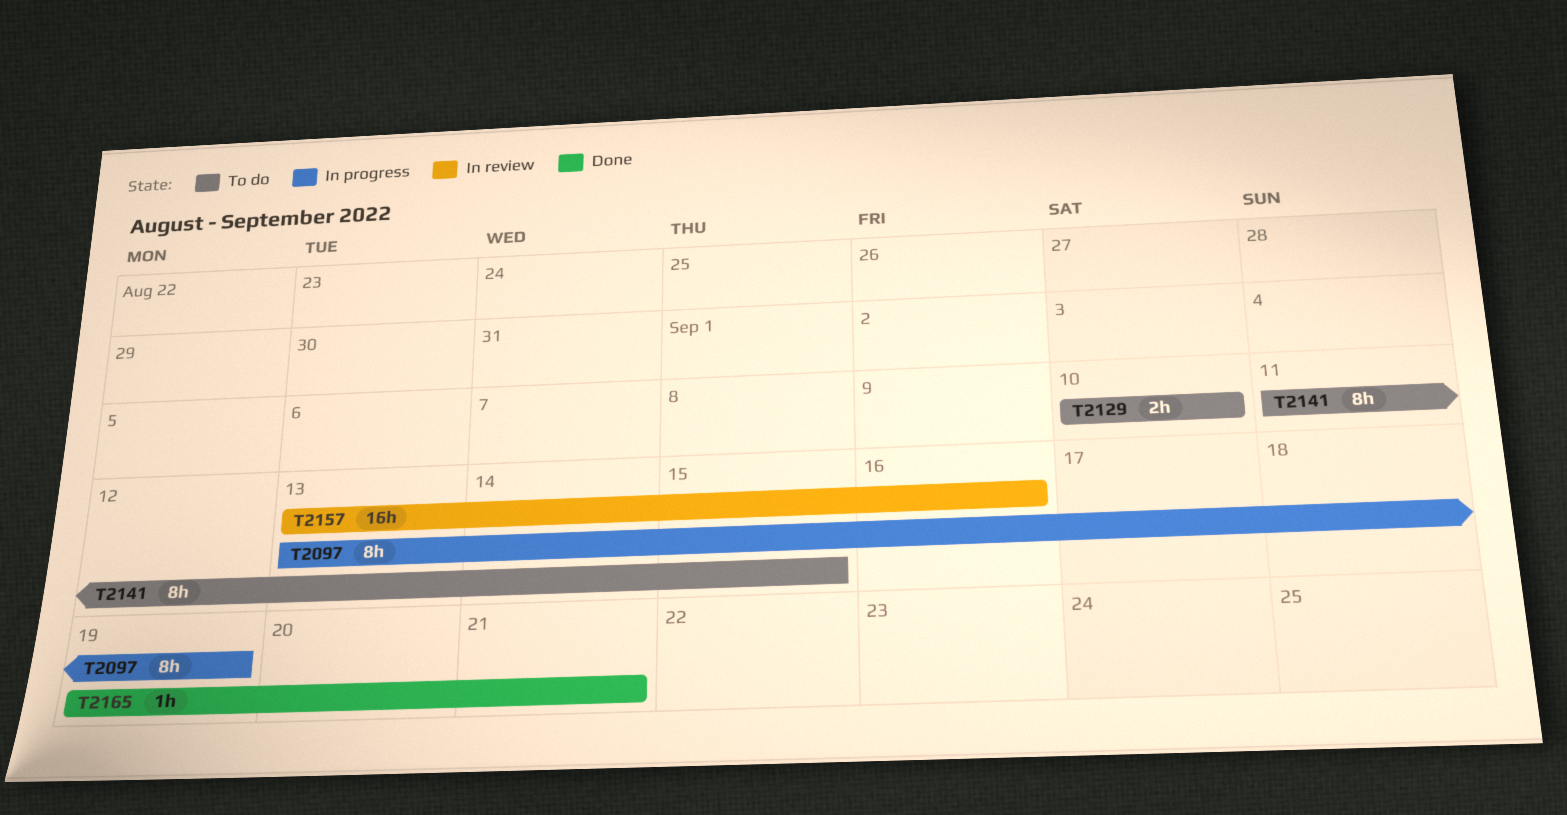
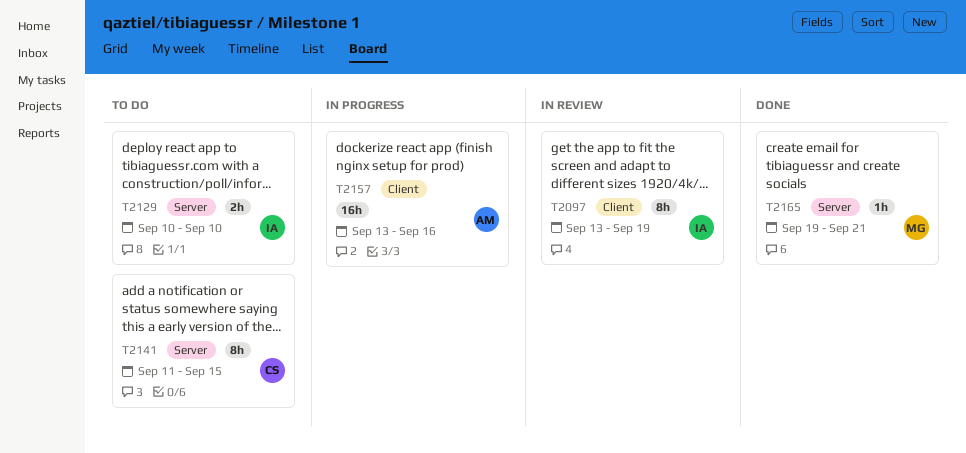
T2097, status: In progress -> In review
T2157, status: In review -> In progress

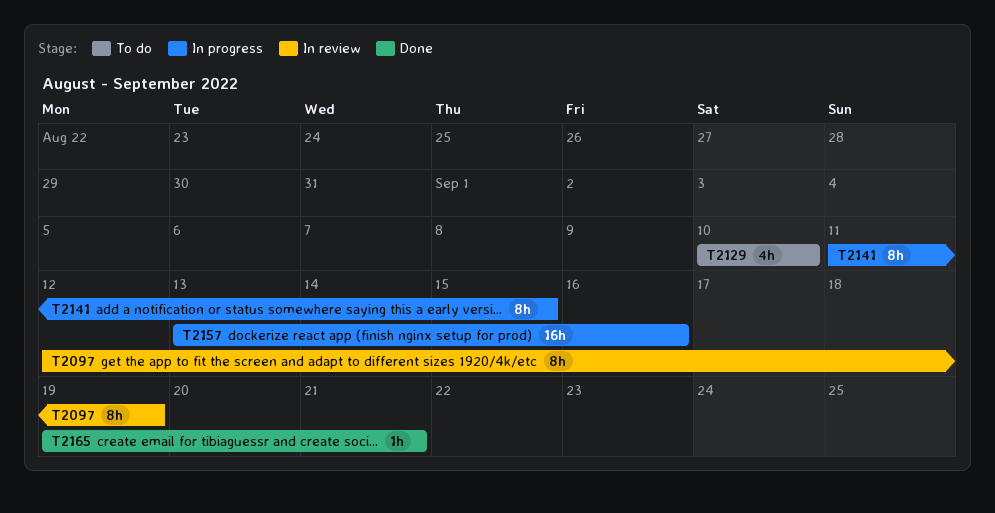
T2097, start: Sep 13 -> Sep 12
T2129, estimate: 2h -> 4h
T2141, status: To do -> In progress

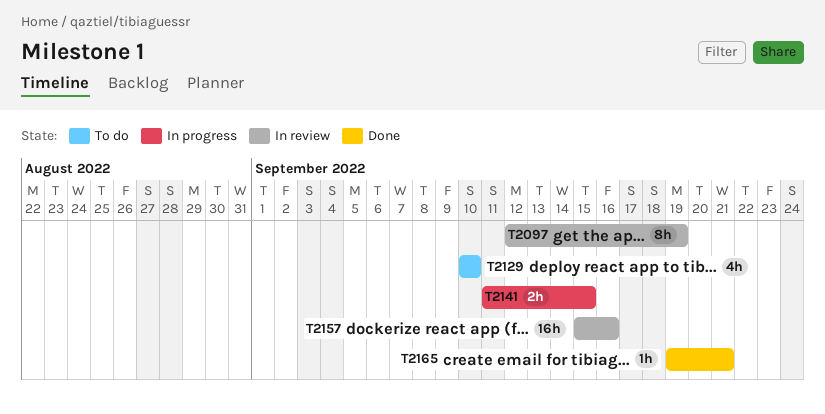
T2141, estimate: 8h -> 2h
T2157, status: In progress -> In review
T2157, start: Sep 13 -> Sep 15

